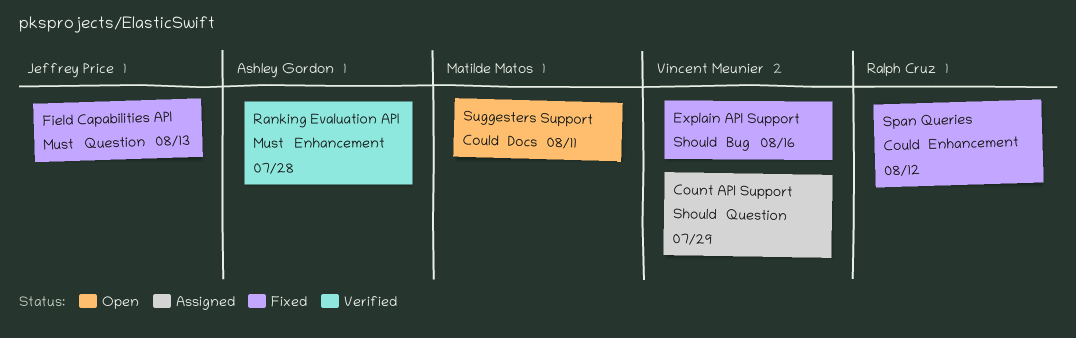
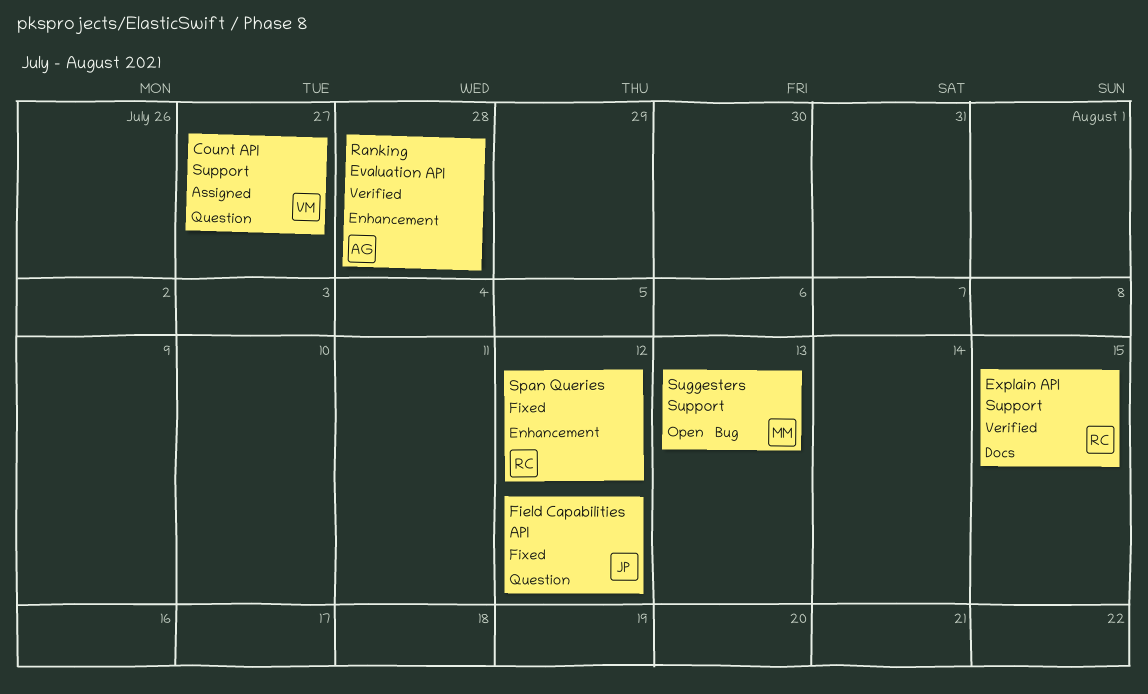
Count API Support, due: Jul 29 -> Jul 27
Explain API Support, status: Fixed -> Verified
Explain API Support, owner: Vincent Meunier -> Ralph Cruz
Explain API Support, label: Bug -> Docs
Explain API Support, due: Aug 16 -> Aug 15
Field Capabilities API, due: Aug 13 -> Aug 12
Suggesters Support, label: Docs -> Bug
Suggesters Support, due: Aug 11 -> Aug 13

